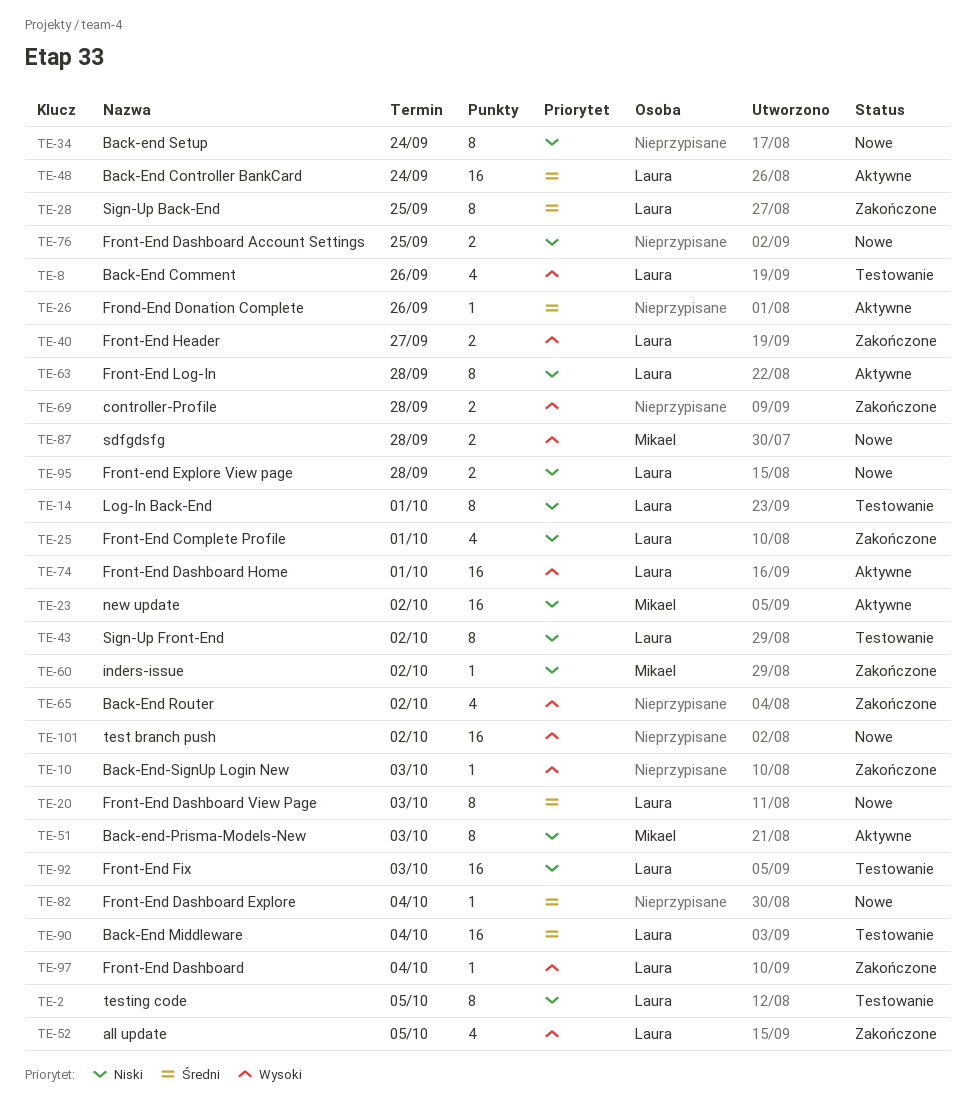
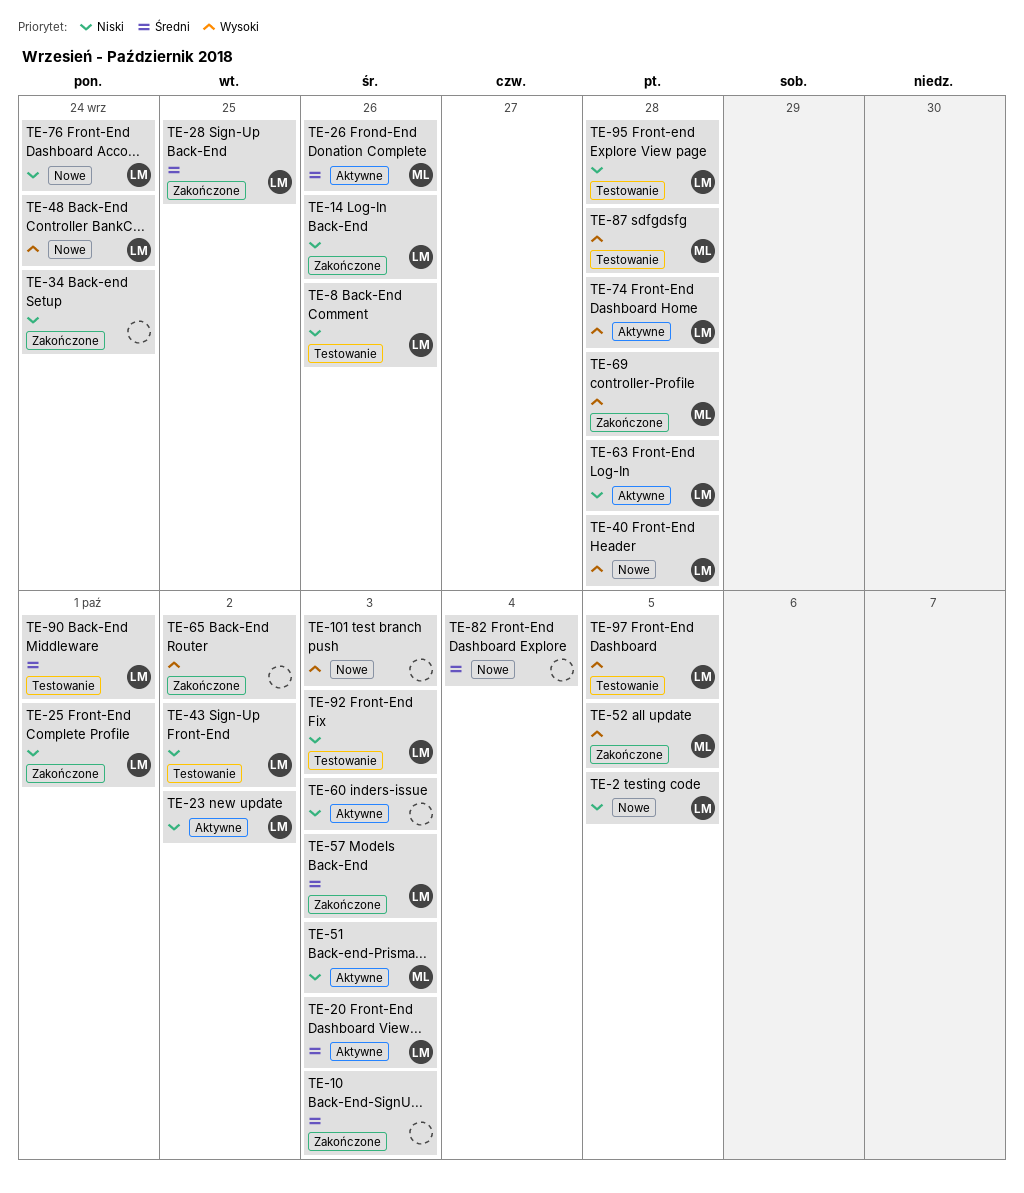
TE-2, status: Testowanie -> Nowe
TE-8, priority: Wysoki -> Niski
TE-10, priority: Wysoki -> Średni
TE-14, status: Testowanie -> Zakończone
TE-14, due: Oct 1 -> Sep 26
TE-20, status: Nowe -> Aktywne
TE-23, owner: Mikael -> Laura
TE-26, owner: none -> Mikael
TE-34, status: Nowe -> Zakończone
TE-40, status: Zakończone -> Nowe
TE-40, due: Sep 27 -> Sep 28
TE-48, status: Aktywne -> Nowe
TE-48, priority: Średni -> Wysoki
TE-52, owner: Laura -> Mikael
TE-57: none -> present
TE-60, status: Zakończone -> Aktywne
TE-60, owner: Mikael -> none
TE-60, due: Oct 2 -> Oct 3
TE-69, owner: none -> Mikael
TE-74, due: Oct 1 -> Sep 28
TE-76, owner: none -> Laura
TE-76, due: Sep 25 -> Sep 24
TE-87, status: Nowe -> Testowanie
TE-90, due: Oct 4 -> Oct 1
TE-95, status: Nowe -> Testowanie
TE-97, status: Zakończone -> Testowanie
TE-97, due: Oct 4 -> Oct 5
TE-101, due: Oct 2 -> Oct 3

